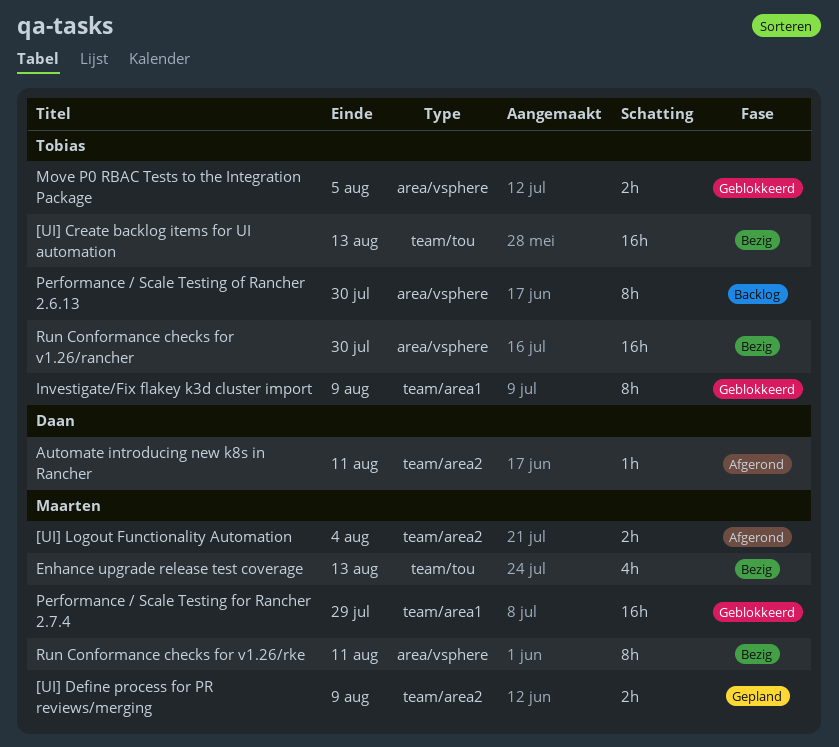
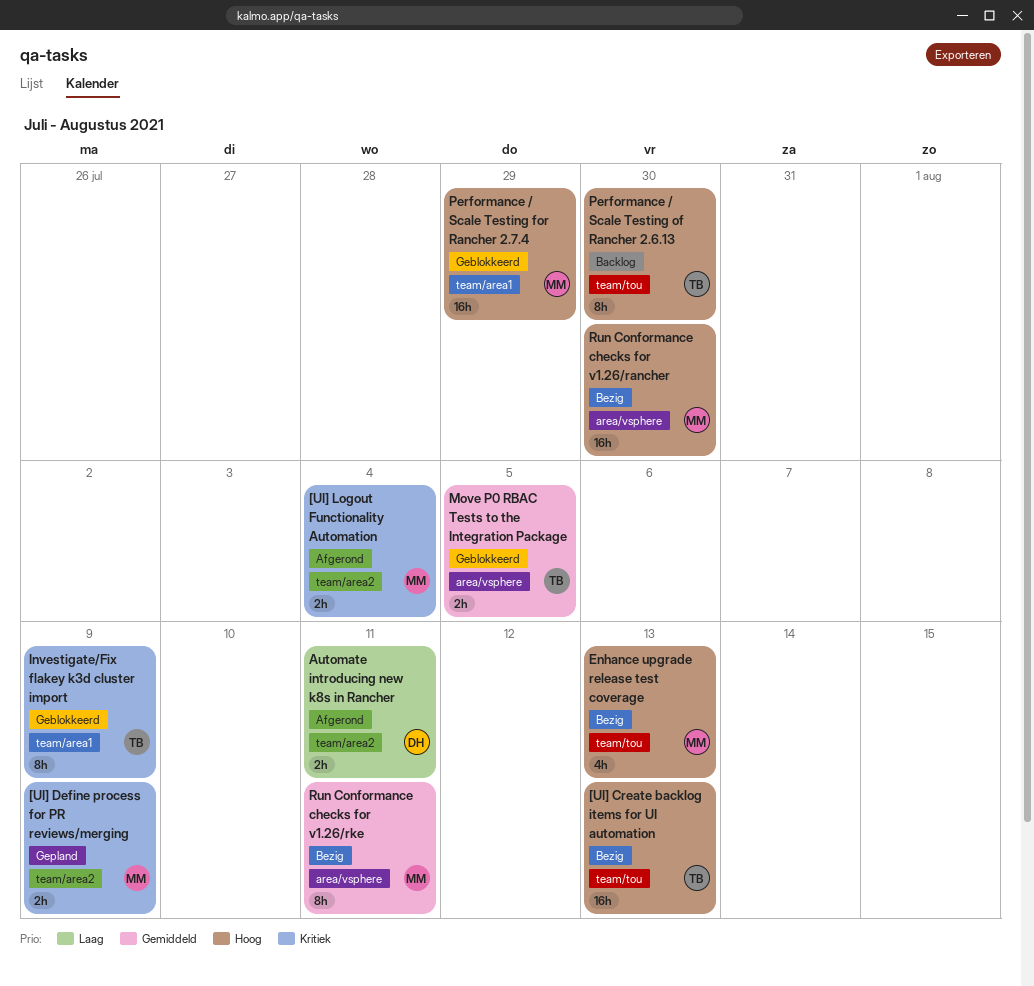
Automate introducing new k8s in Rancher, estimate: 1h -> 2h
Performance / Scale Testing of Rancher 2.6.13, label: area/vsphere -> team/tou
Run Conformance checks for v1.26/rancher, owner: Tobias -> Maarten

